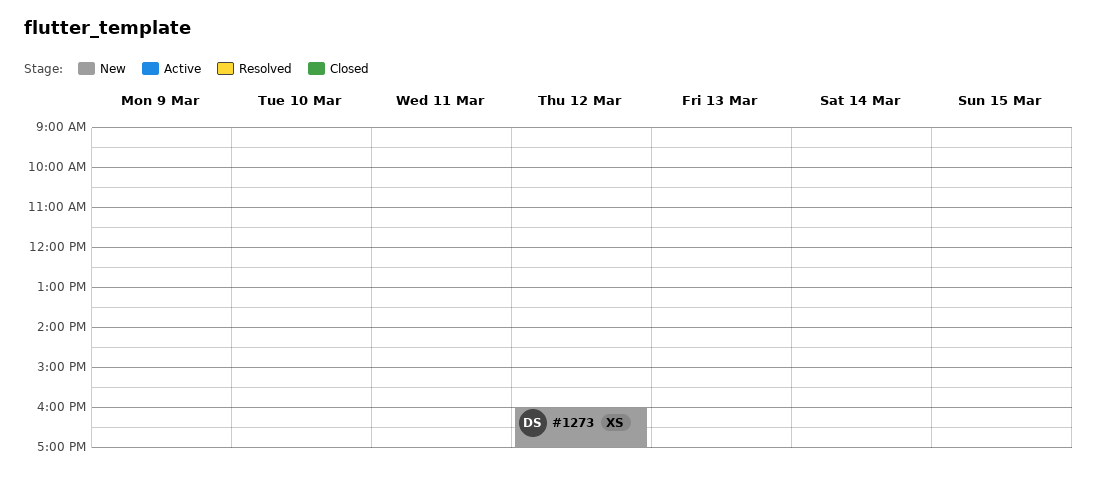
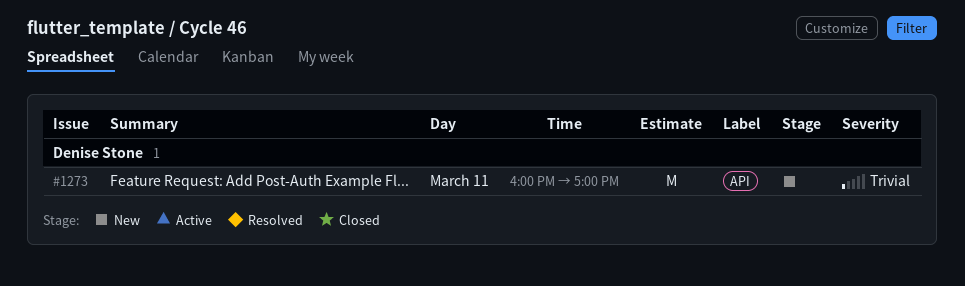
#1273, estimate: XS -> M
#1273, day: Mar 12 -> Mar 11

